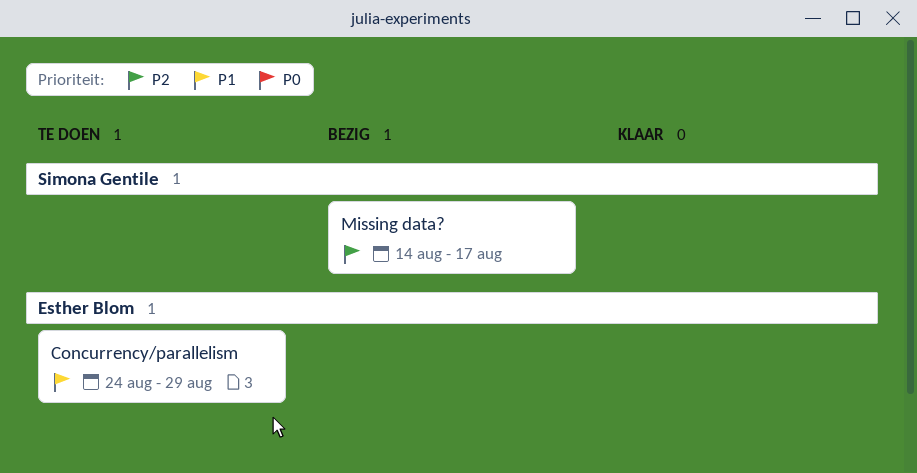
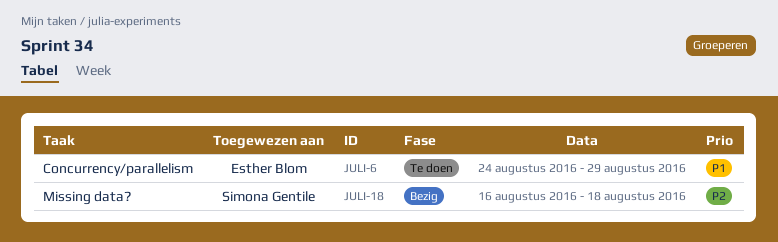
Missing data?, start: Aug 14 -> Aug 16
Missing data?, due: Aug 17 -> Aug 18

